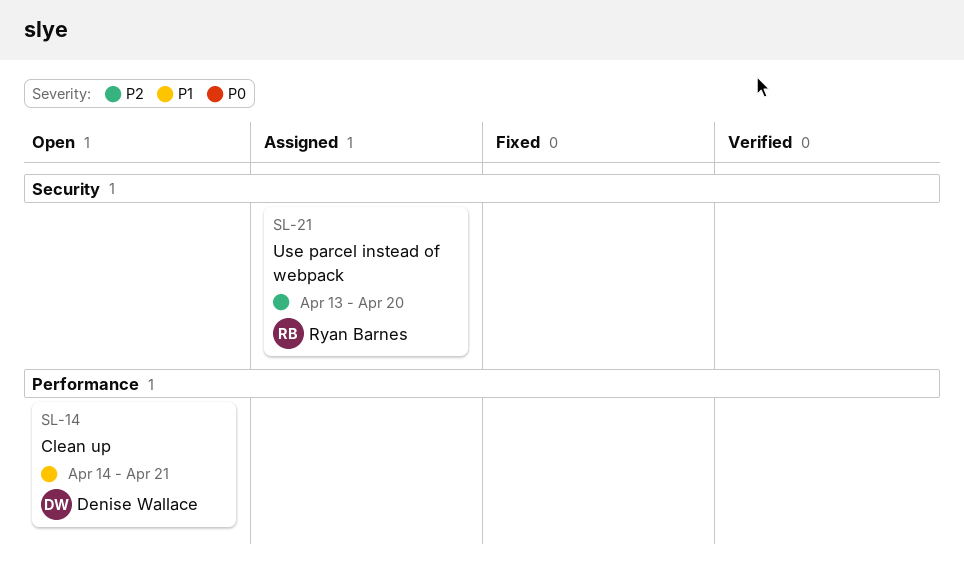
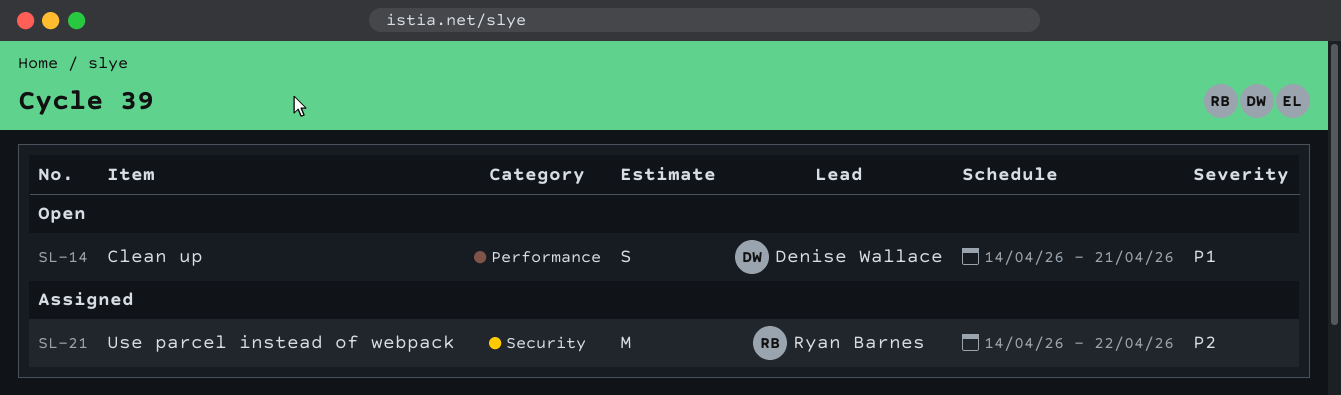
SL-21, start: Apr 13 -> Apr 14
SL-21, due: Apr 20 -> Apr 22

